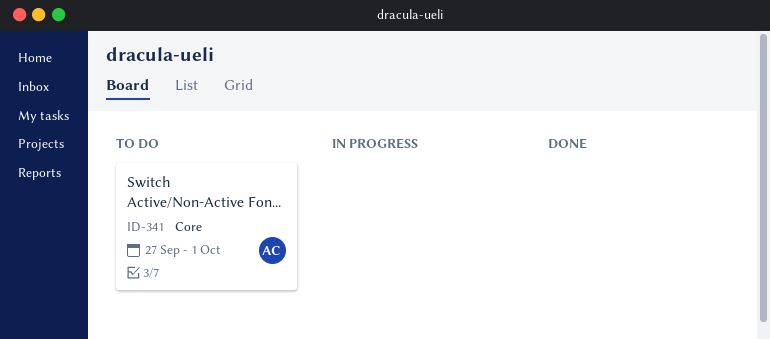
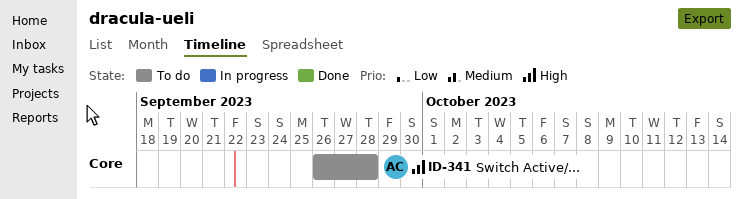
ID-341, start: Sep 27 -> Sep 26
ID-341, due: Oct 1 -> Sep 28

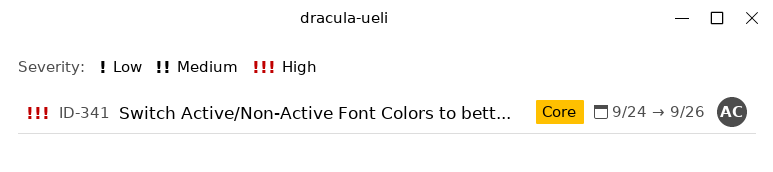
ID-341, start: Sep 26 -> Sep 24
ID-341, due: Sep 28 -> Sep 26

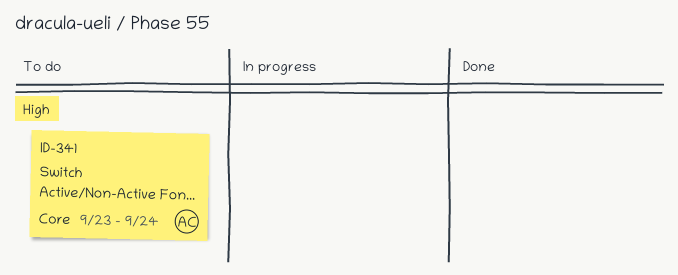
ID-341, start: Sep 24 -> Sep 23
ID-341, due: Sep 26 -> Sep 24

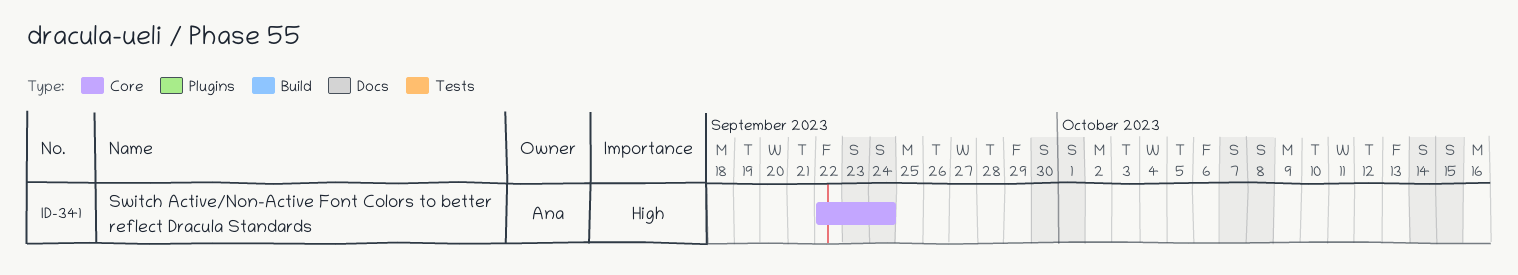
ID-341, start: Sep 23 -> Sep 22

